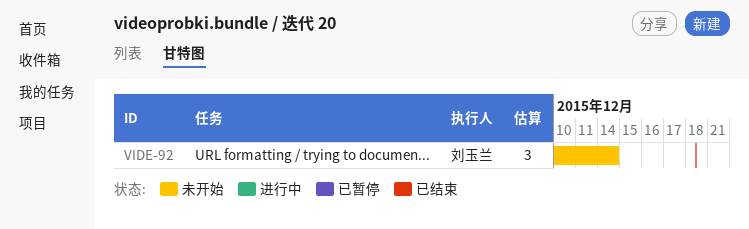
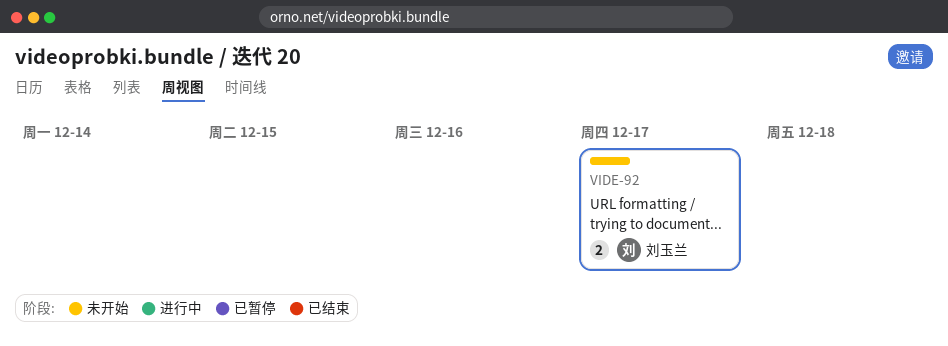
VIDE-92, estimate: 3 -> 2
VIDE-92, due: Dec 14 -> Dec 17

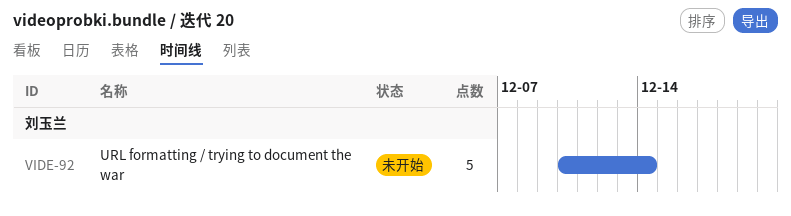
VIDE-92, estimate: 2 -> 5
VIDE-92, due: Dec 17 -> Dec 14

